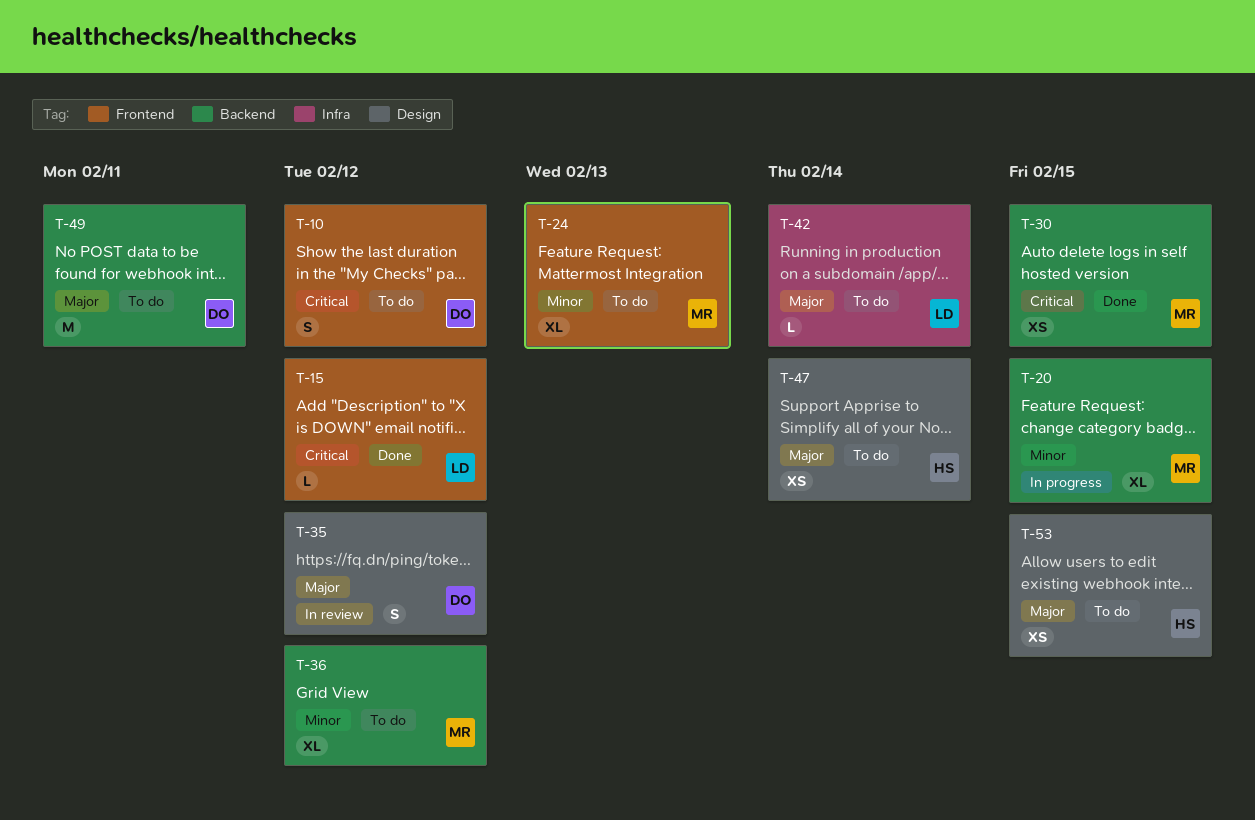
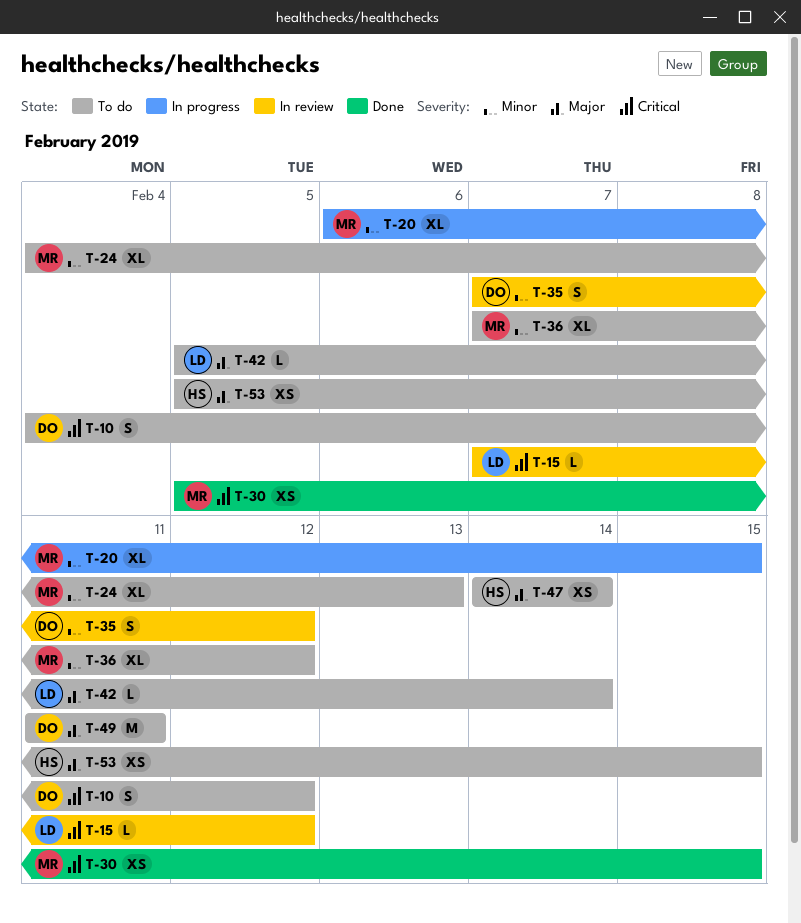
T-15, status: Done -> In review
T-35, priority: Major -> Minor

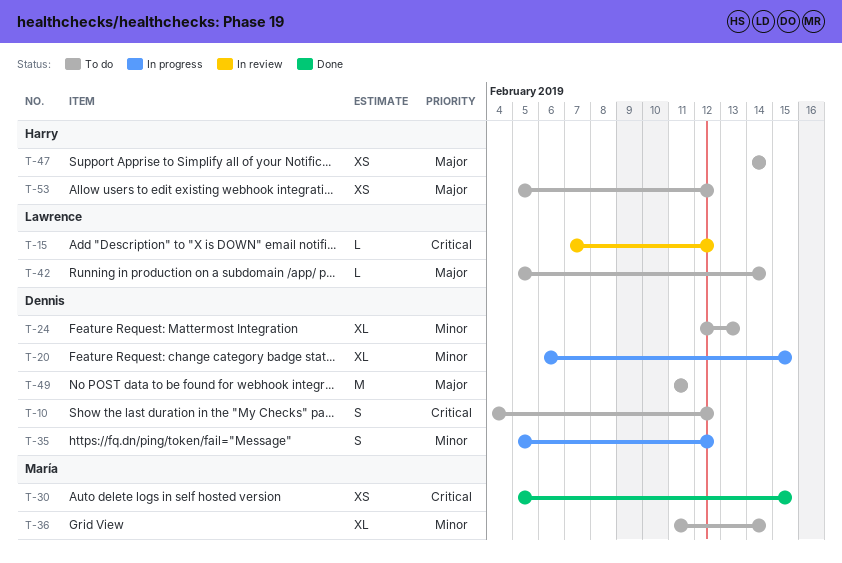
T-20, owner: María -> Dennis
T-24, owner: María -> Dennis
T-24, start: Feb 4 -> Feb 12
T-35, status: In review -> In progress
T-35, start: Feb 7 -> Feb 5
T-36, start: Feb 7 -> Feb 11
T-36, due: Feb 12 -> Feb 14
T-53, due: Feb 15 -> Feb 12

